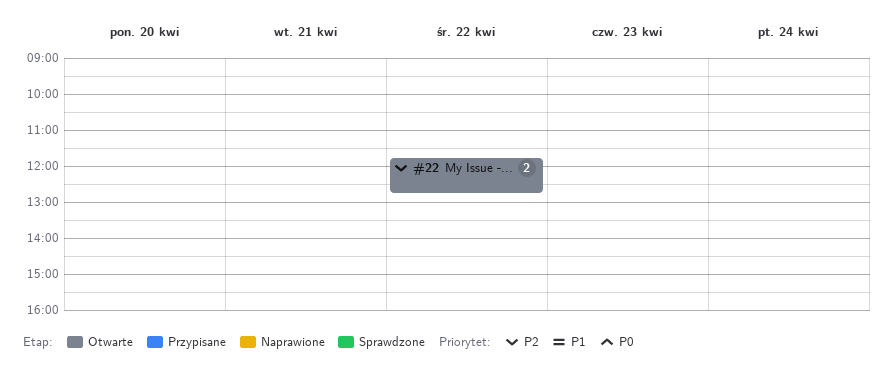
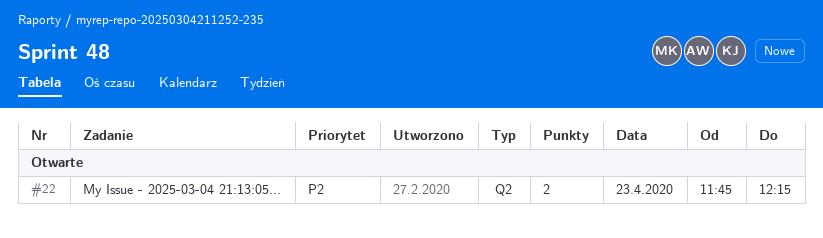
#22, day: Apr 22 -> Apr 23
#22, ends: 12:45 -> 12:15

